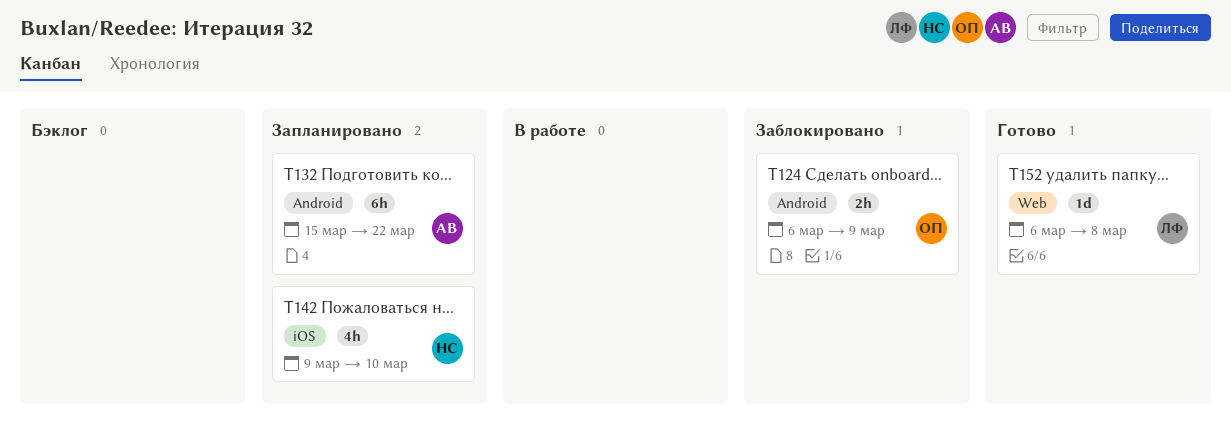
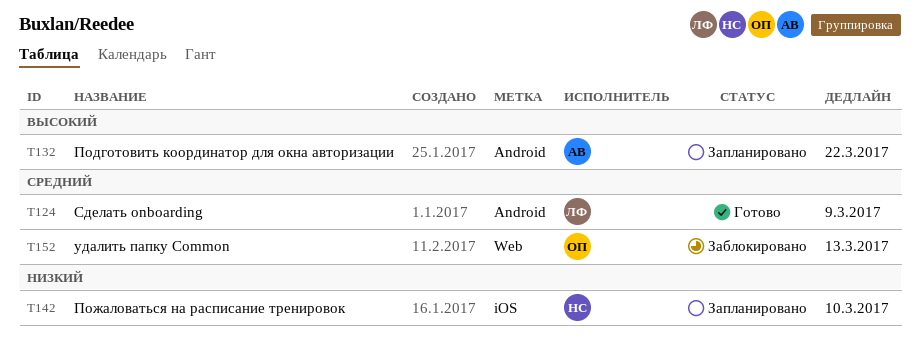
T124, status: Заблокировано -> Готово
T124, owner: ОП -> ЛФ
T152, status: Готово -> Заблокировано
T152, owner: ЛФ -> ОП
T152, due: Mar 8 -> Mar 13

